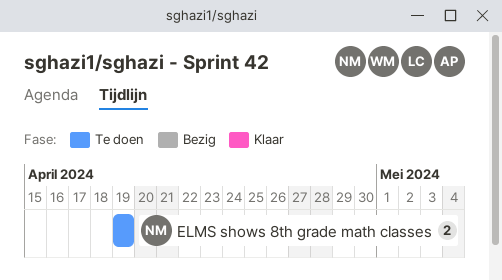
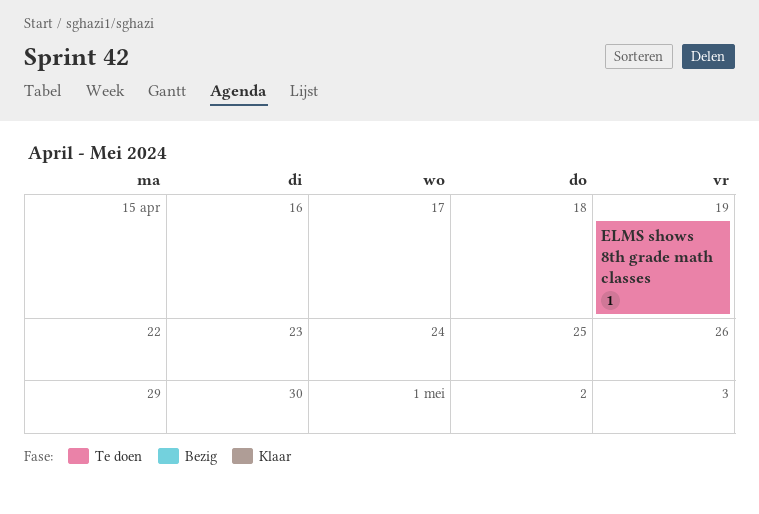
ELMS shows 8th grade math classes, estimate: 2 -> 1

